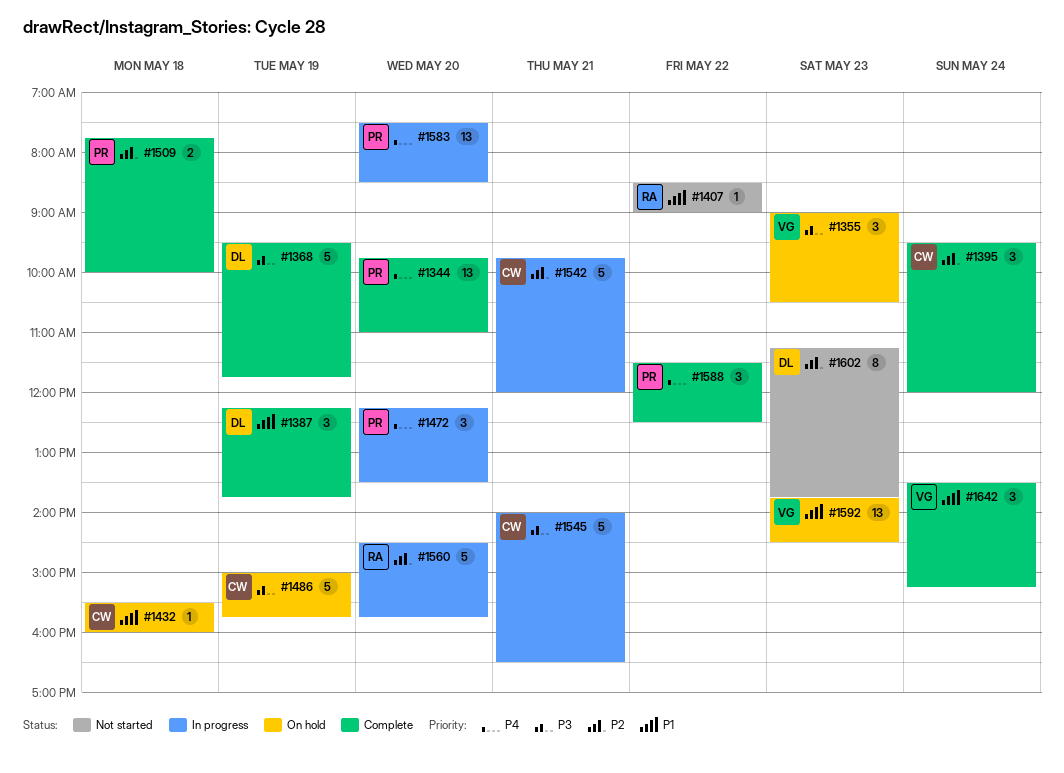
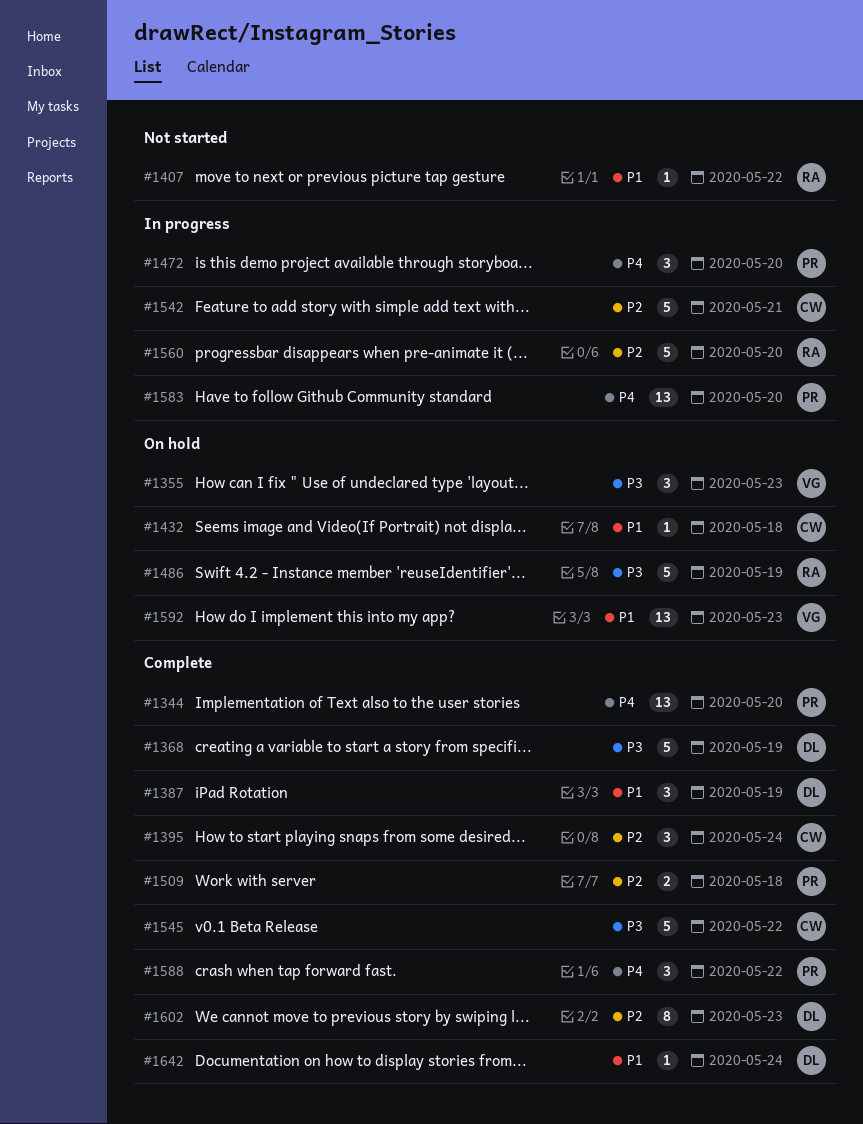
#1486, owner: CW -> RA
#1545, status: In progress -> Complete
#1545, day: May 21 -> May 22
#1602, status: Not started -> Complete
#1642, owner: VG -> DL
#1642, estimate: 3 -> 1

